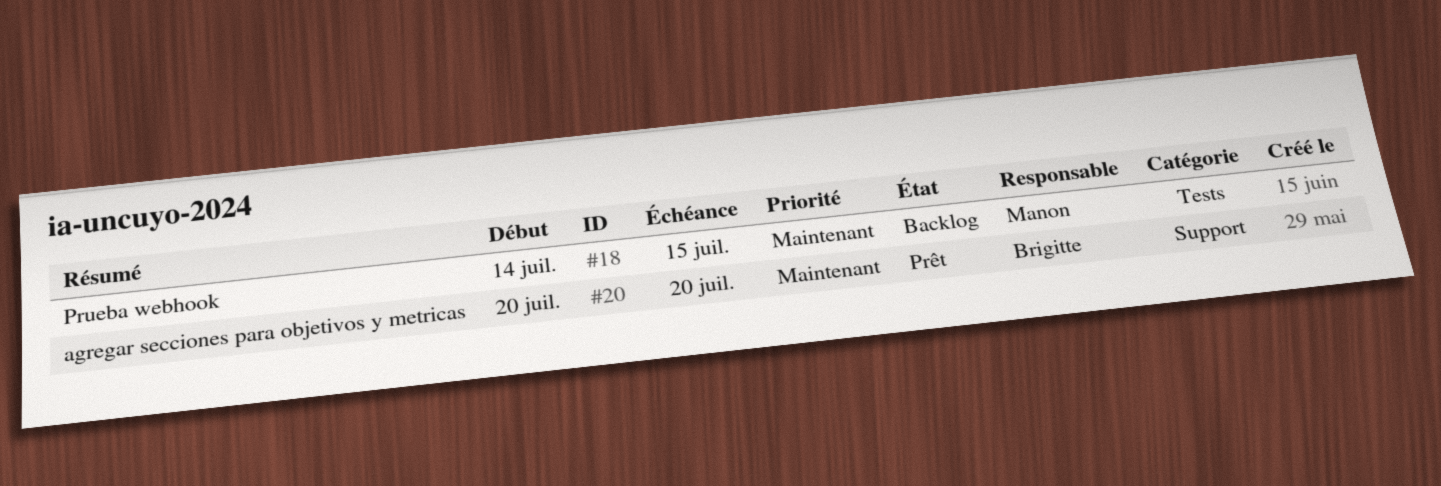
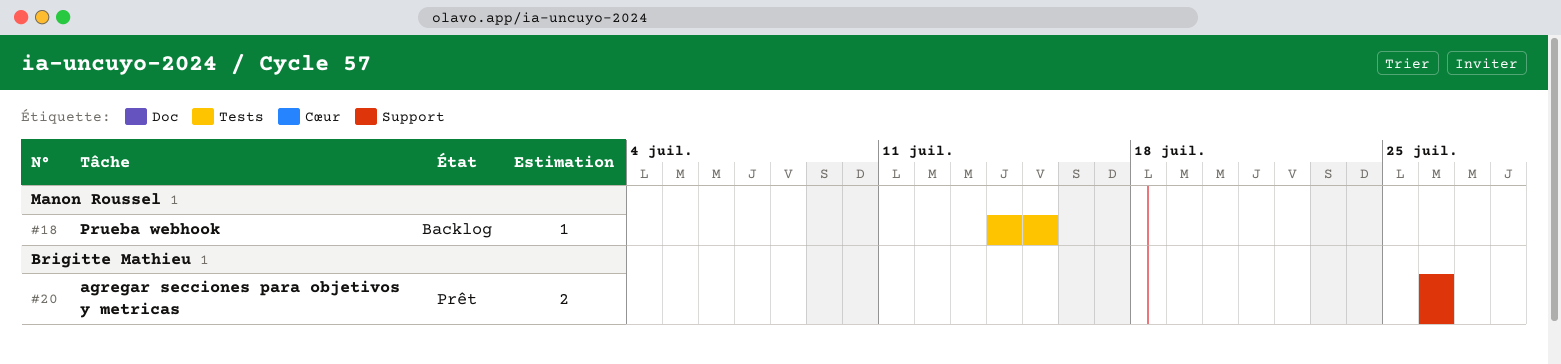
#20, start: Jul 20 -> Jul 26
#20, due: Jul 20 -> Jul 26

